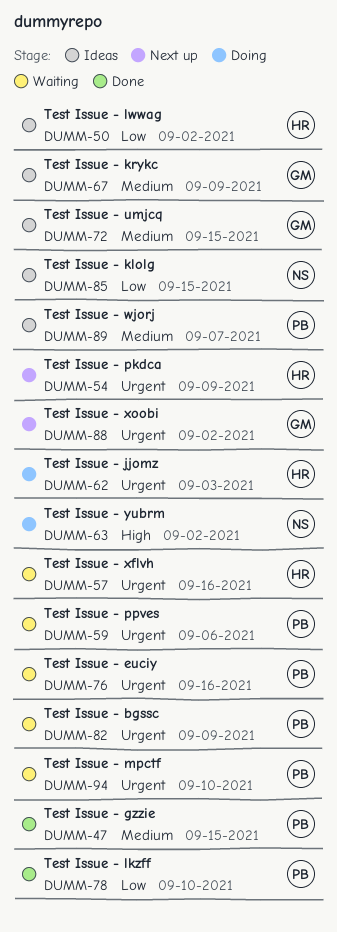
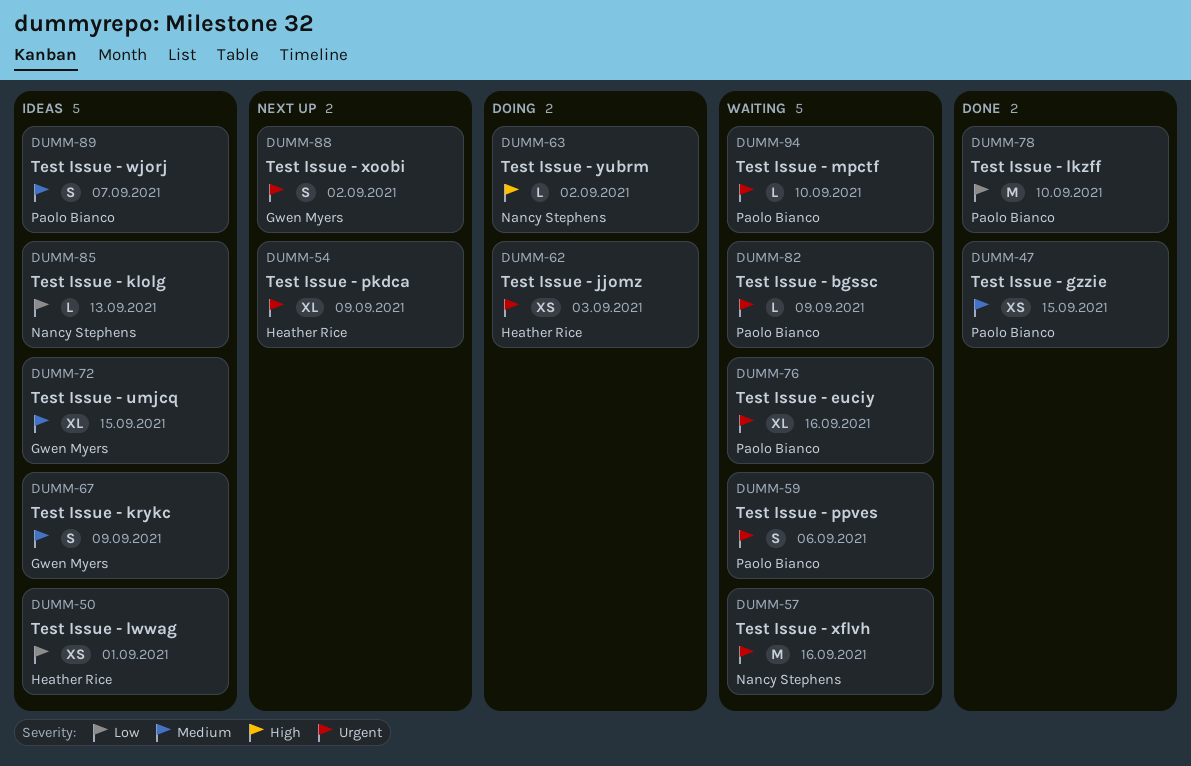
DUMM-50, due: Sep 2 -> Sep 1
DUMM-57, owner: Heather Rice -> Nancy Stephens
DUMM-85, due: Sep 15 -> Sep 13

